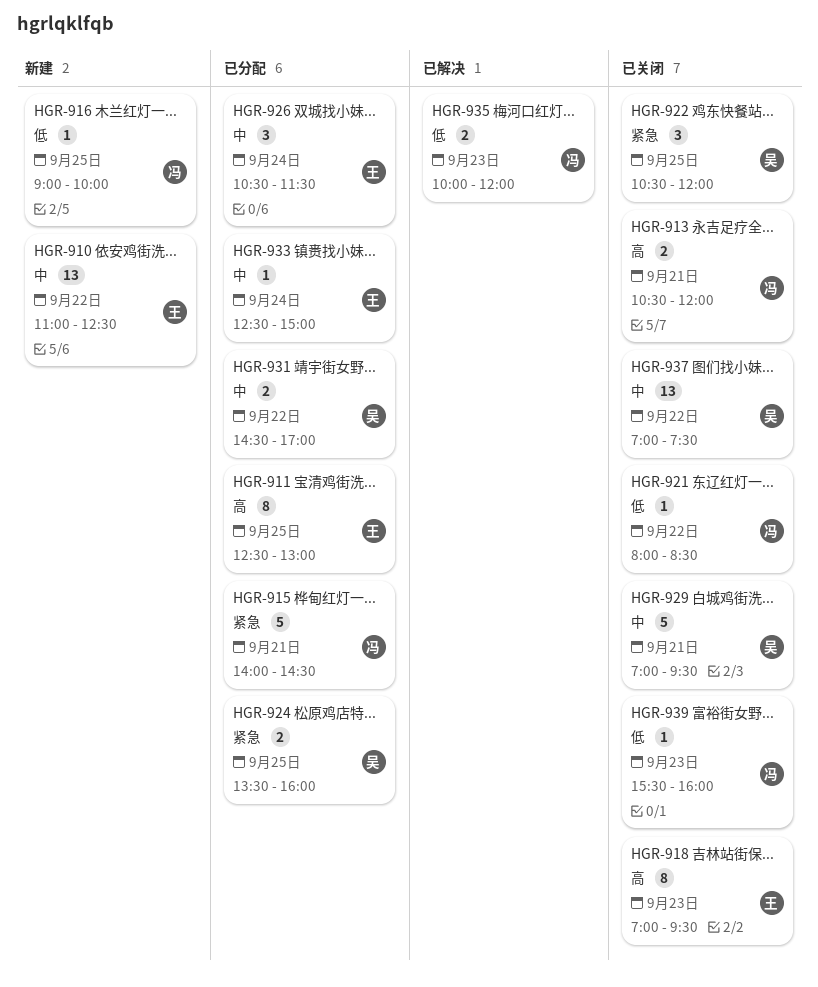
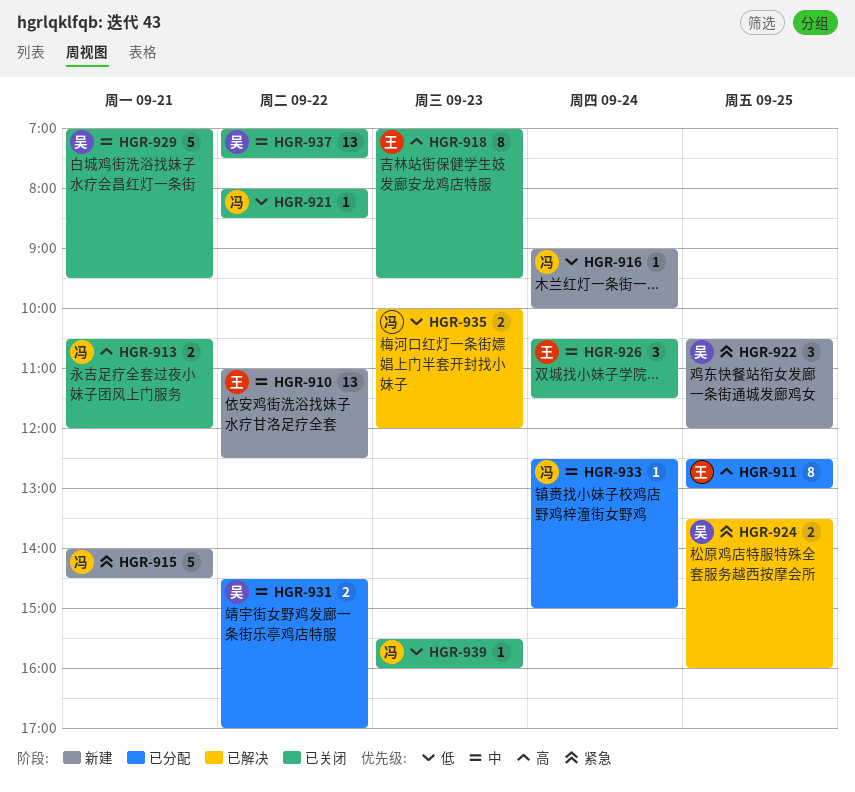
HGR-915, status: 已分配 -> 新建
HGR-916, day: Sep 25 -> Sep 24
HGR-922, status: 已关闭 -> 新建
HGR-924, status: 已分配 -> 已解决
HGR-926, status: 已分配 -> 已关闭
HGR-933, owner: 王 -> 冯

